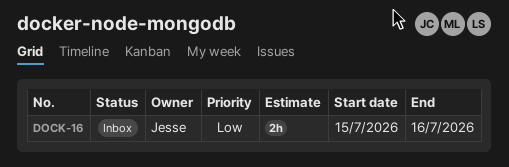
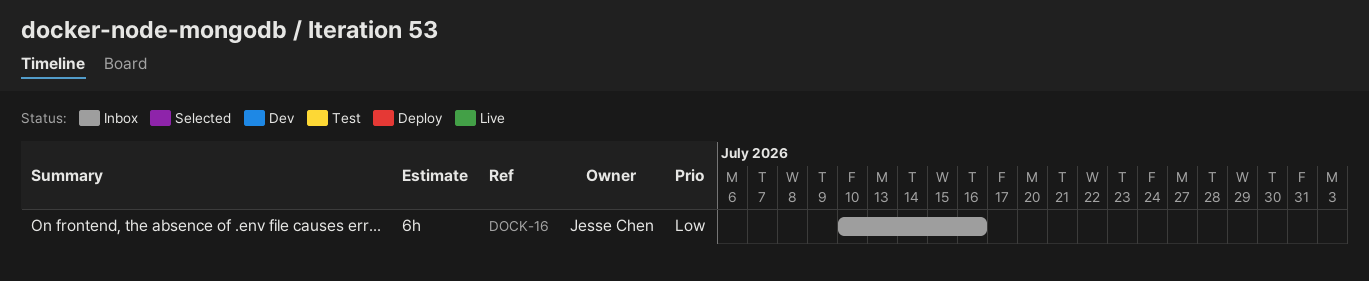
DOCK-16, estimate: 2h -> 6h
DOCK-16, start: Jul 15 -> Jul 10

